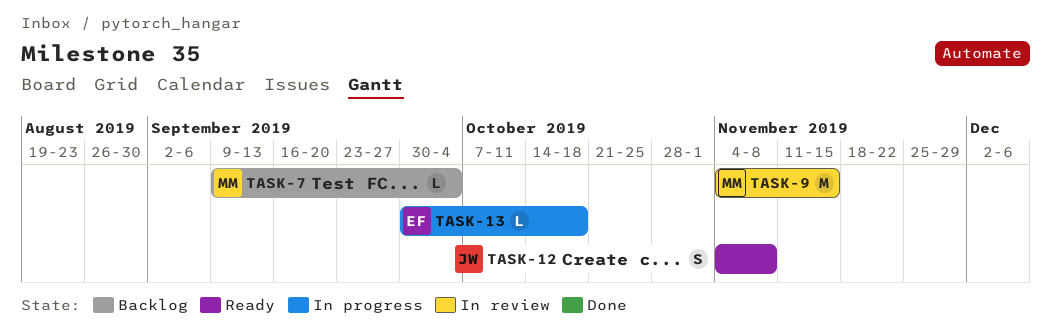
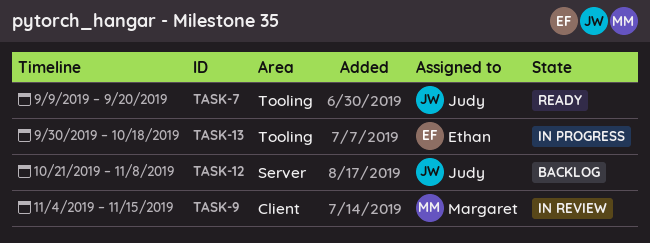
TASK-7, status: Backlog -> Ready
TASK-7, owner: Margaret -> Judy
TASK-7, due: Oct 4 -> Sep 20
TASK-12, status: Ready -> Backlog
TASK-12, start: Nov 4 -> Oct 21

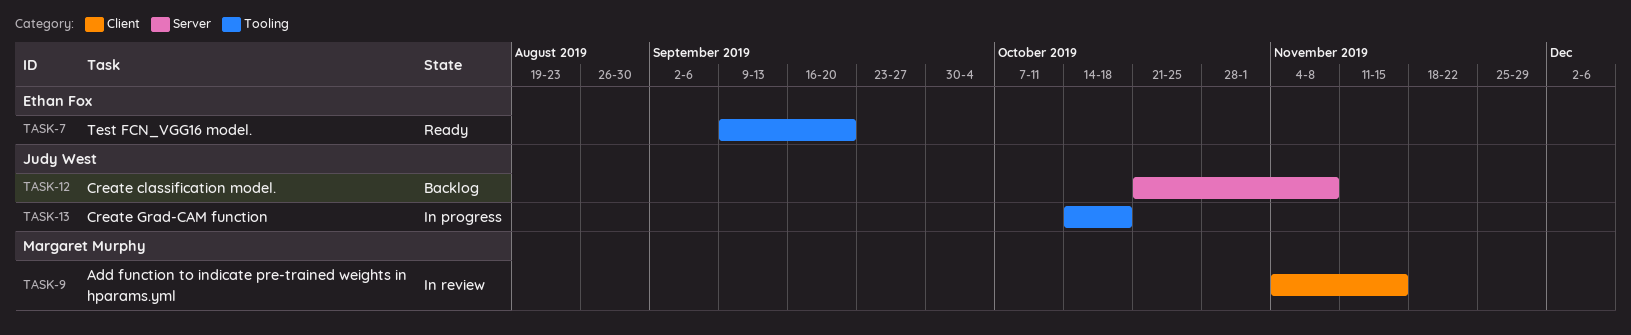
TASK-7, owner: Judy West -> Ethan Fox
TASK-13, owner: Ethan Fox -> Judy West
TASK-13, start: Sep 30 -> Oct 14

